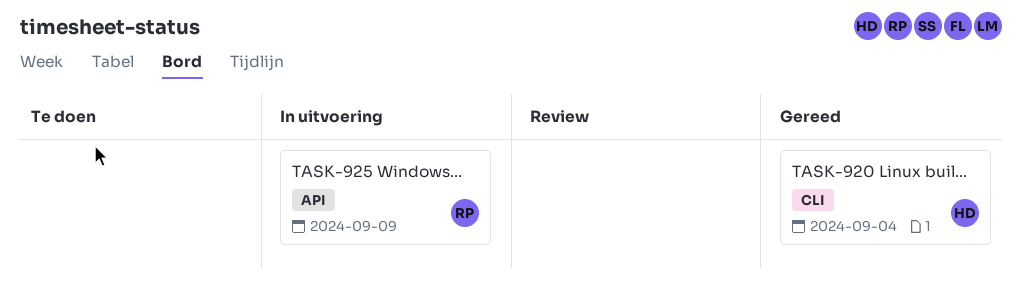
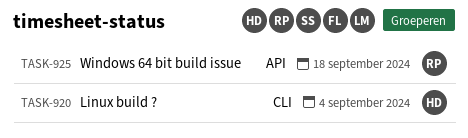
TASK-925, due: Sep 9 -> Sep 18

